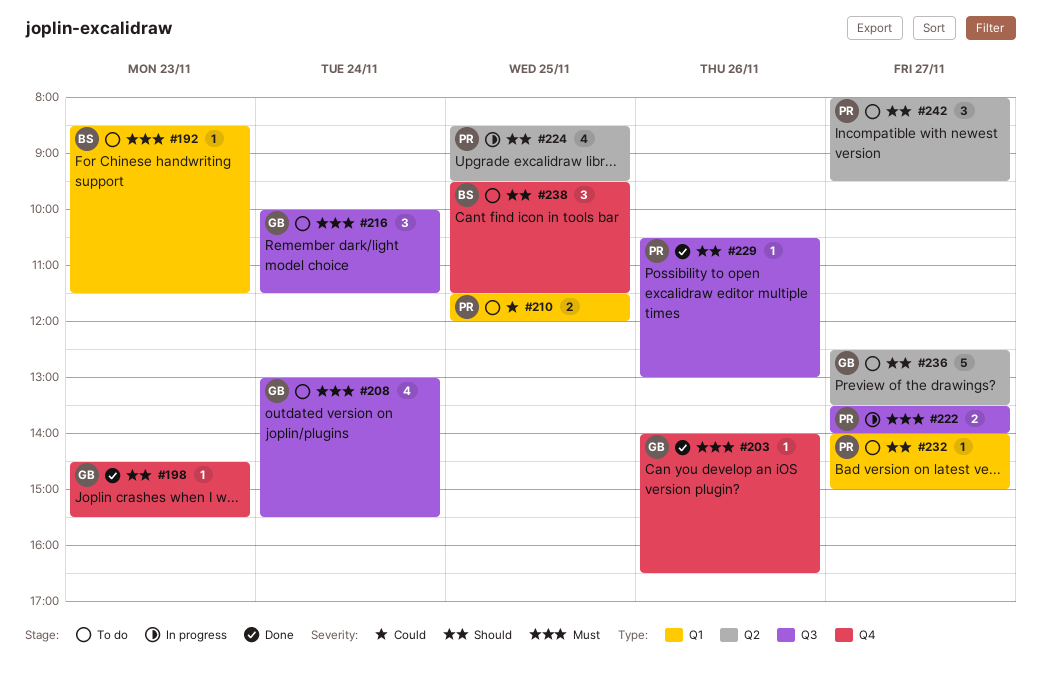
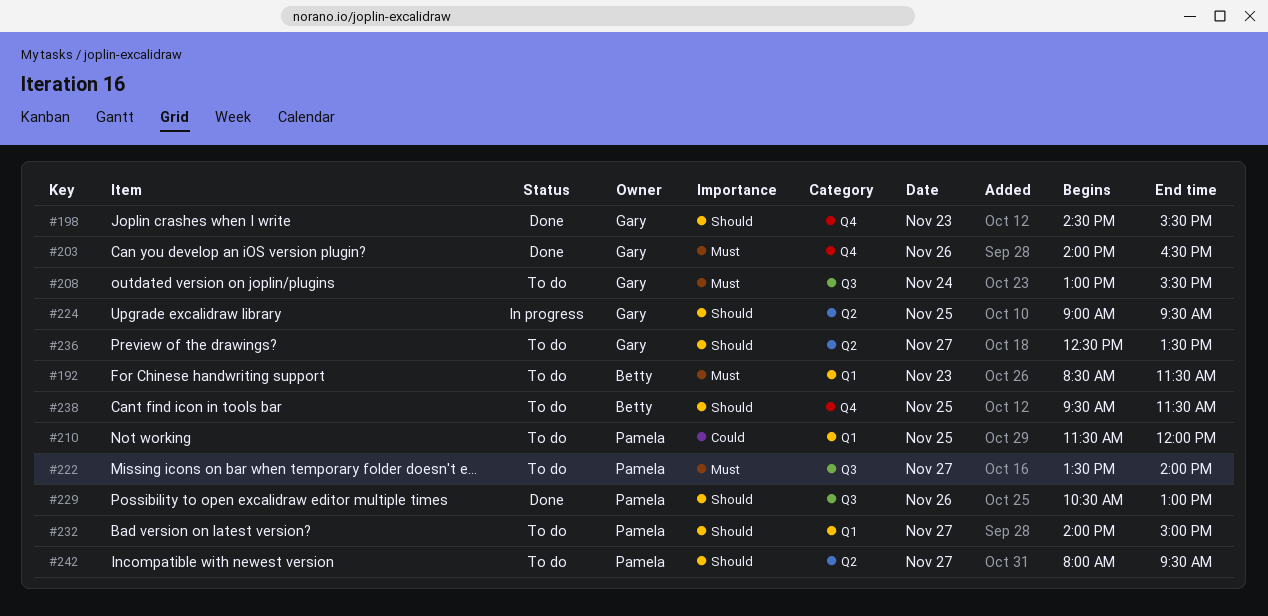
#216: present -> none
#222, status: In progress -> To do
#224, owner: Pamela -> Gary
#224, begins: 08:30 -> 09:00

